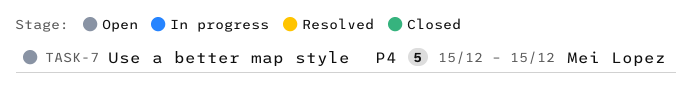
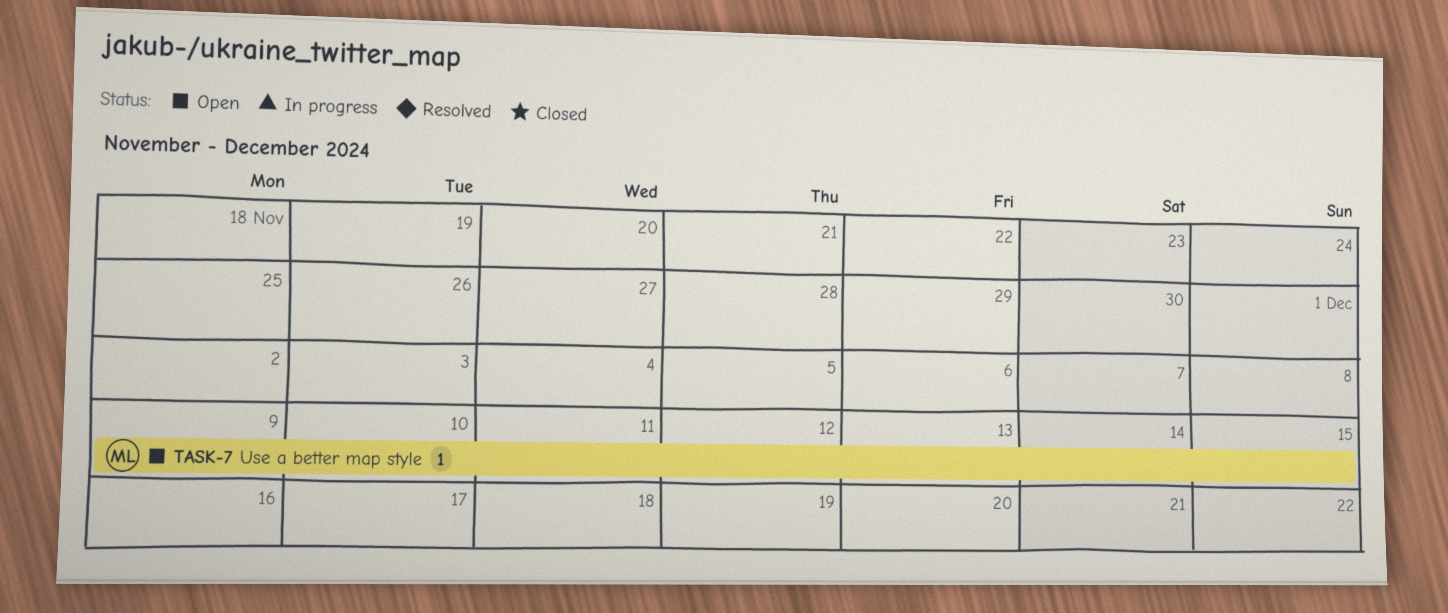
TASK-7, estimate: 5 -> 1
TASK-7, start: Dec 15 -> Dec 9

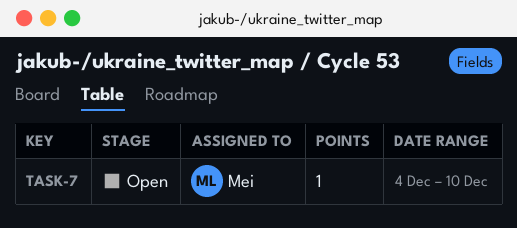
TASK-7, start: Dec 9 -> Dec 4
TASK-7, due: Dec 15 -> Dec 10

